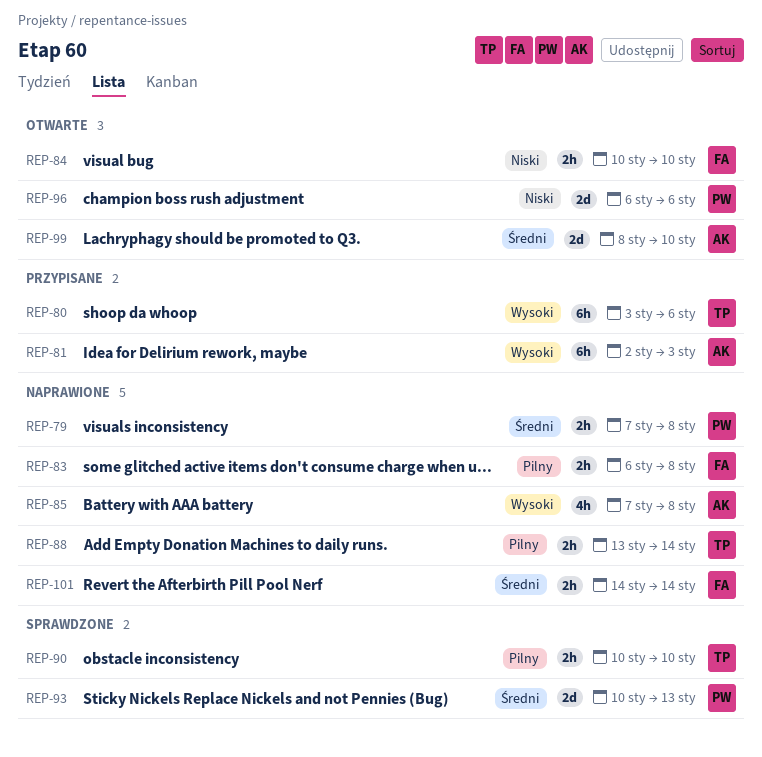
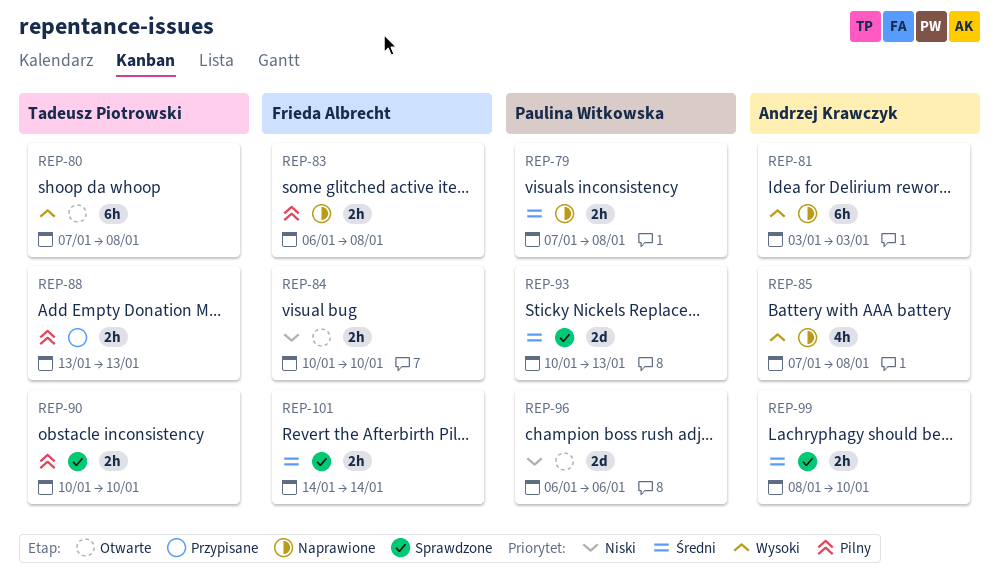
REP-80, status: Przypisane -> Otwarte
REP-80, start: Jan 3 -> Jan 7
REP-80, due: Jan 6 -> Jan 8
REP-81, status: Przypisane -> Naprawione
REP-81, start: Jan 2 -> Jan 3
REP-88, status: Naprawione -> Przypisane
REP-88, due: Jan 14 -> Jan 13
REP-99, status: Otwarte -> Sprawdzone
REP-99, estimate: 2d -> 2h
REP-101, status: Naprawione -> Sprawdzone

